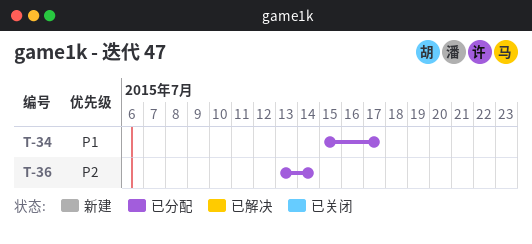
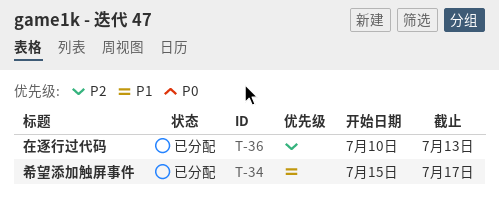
T-36, start: Jul 13 -> Jul 10
T-36, due: Jul 14 -> Jul 13

